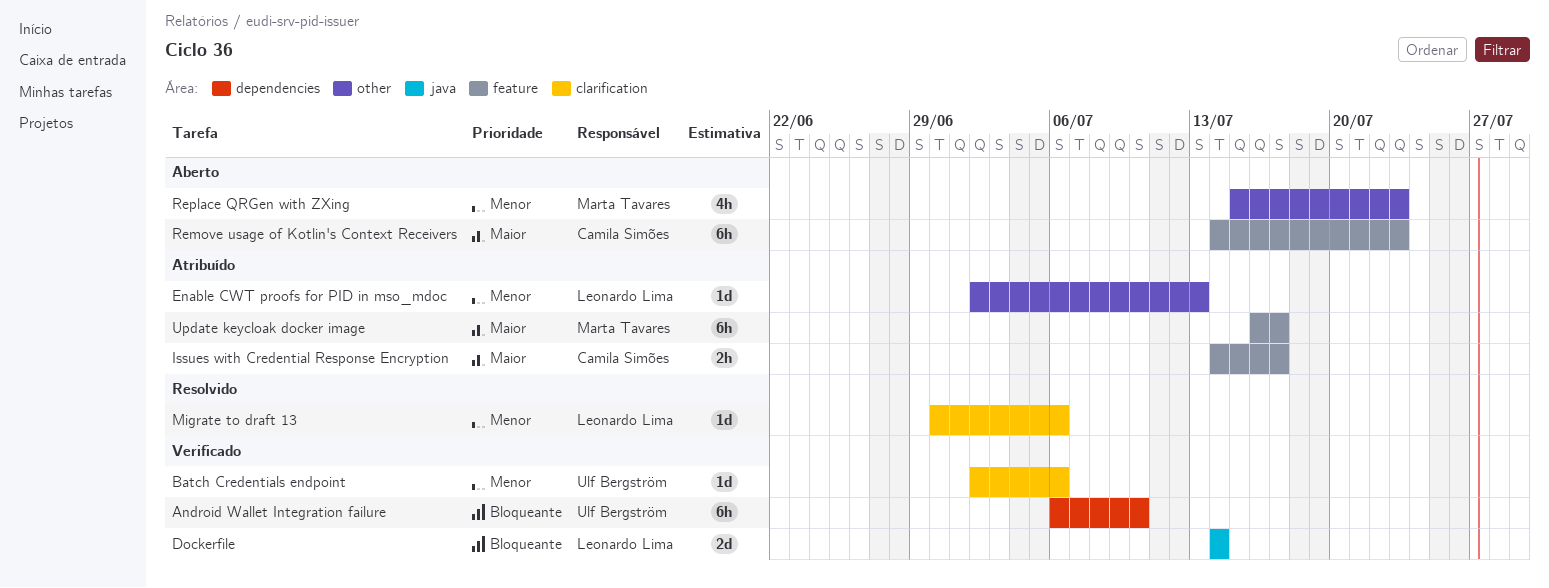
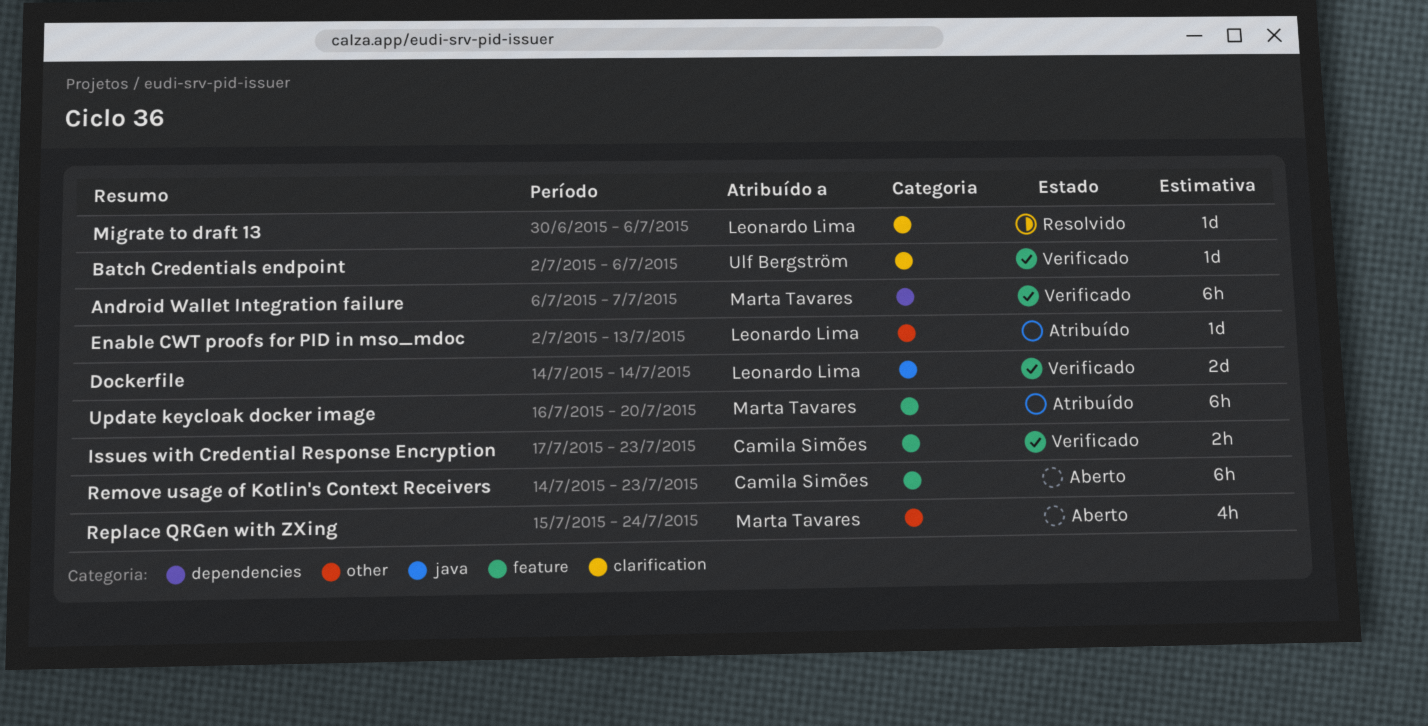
Android Wallet Integration failure, owner: Ulf Bergström -> Marta Tavares
Android Wallet Integration failure, due: Jul 10 -> Jul 7
Issues with Credential Response Encryption, status: Atribuído -> Verificado
Issues with Credential Response Encryption, start: Jul 14 -> Jul 17
Issues with Credential Response Encryption, due: Jul 17 -> Jul 23
Replace QRGen with ZXing, due: Jul 23 -> Jul 24
Update keycloak docker image, due: Jul 17 -> Jul 20

